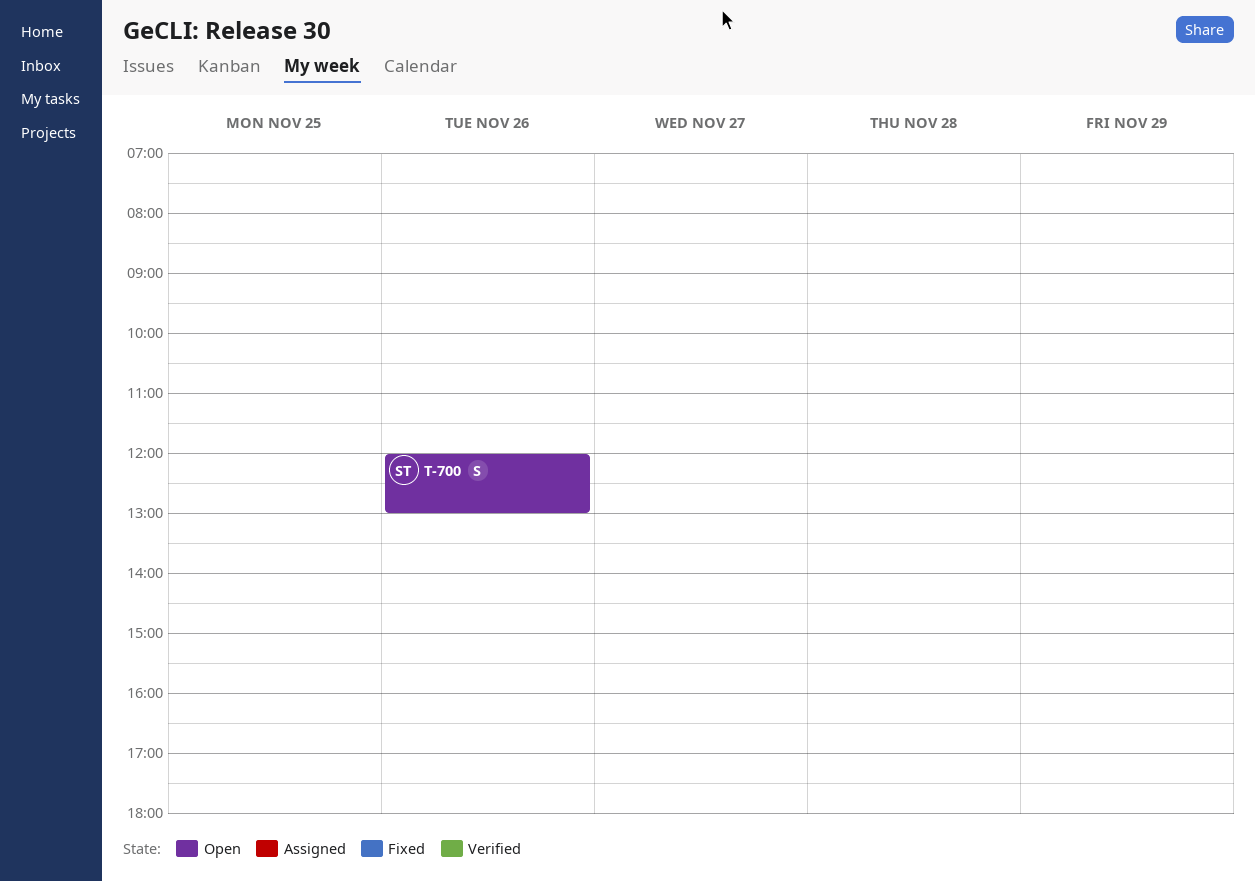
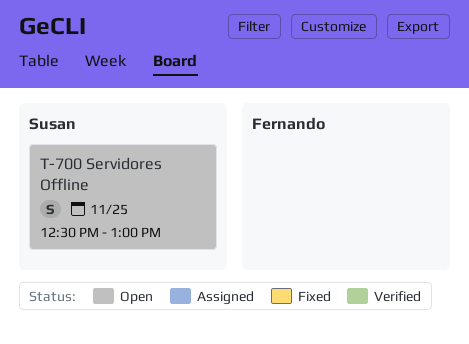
T-700, day: Nov 26 -> Nov 25
T-700, begins: 12:00 -> 12:30

